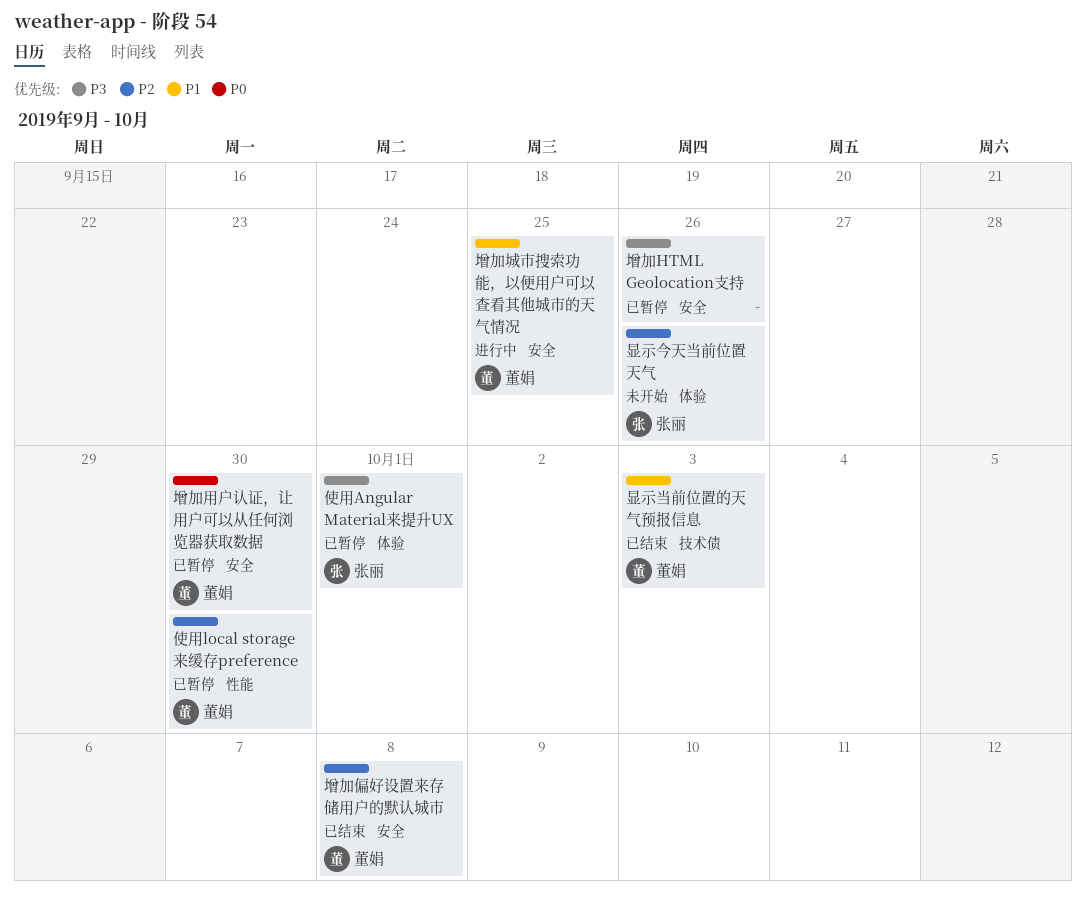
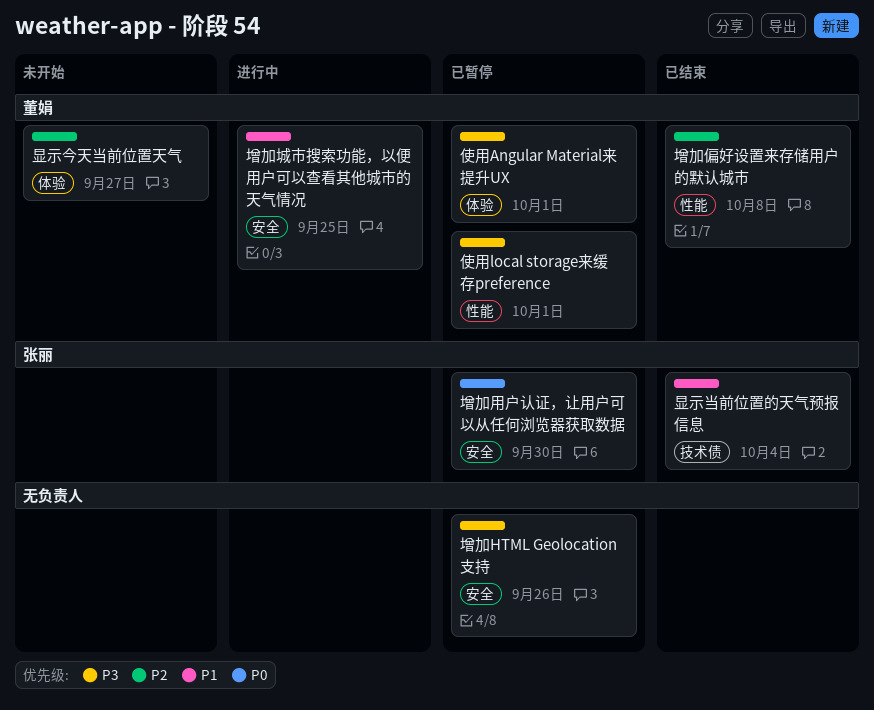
使用Angular Material来提升UX, owner: 张丽 -> 董娟
使用local storage来缓存preference, priority: P2 -> P3
使用local storage来缓存preference, due: Sep 30 -> Oct 1
增加偏好设置来存储用户的默认城市, label: 安全 -> 性能
增加用户认证，让用户可以从任何浏览器获取数据, owner: 董娟 -> 张丽
显示今天当前位置天气, owner: 张丽 -> 董娟
显示今天当前位置天气, due: Sep 26 -> Sep 27
显示当前位置的天气预报信息, owner: 董娟 -> 张丽
显示当前位置的天气预报信息, due: Oct 3 -> Oct 4

